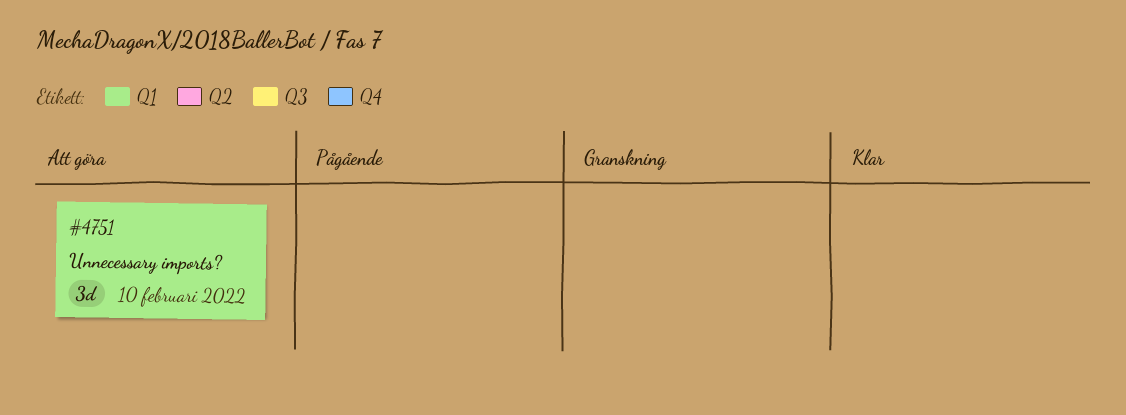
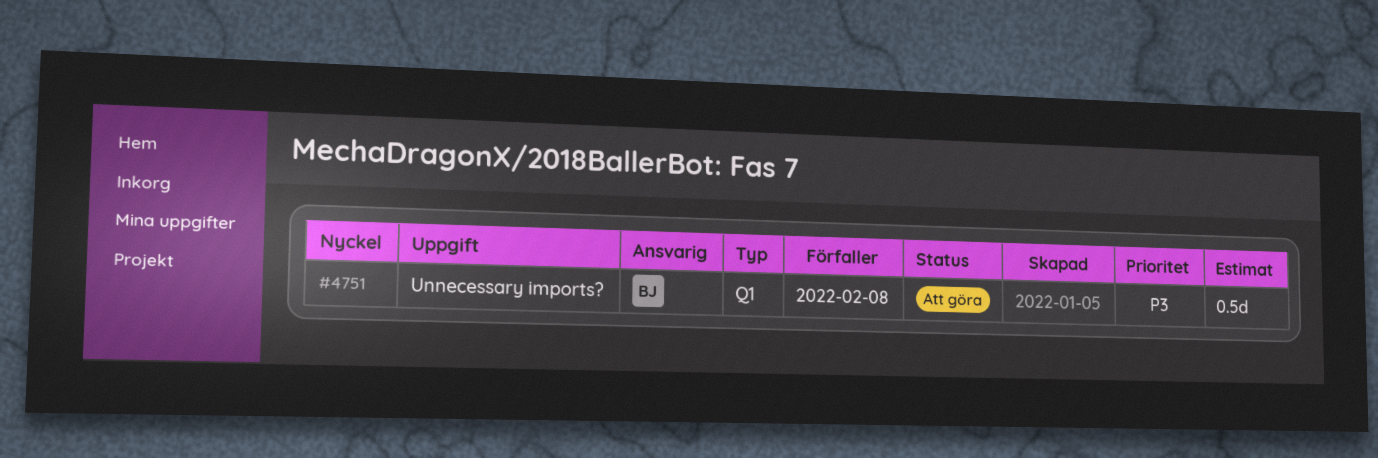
#4751, estimate: 3d -> 0.5d
#4751, due: Feb 10 -> Feb 8

